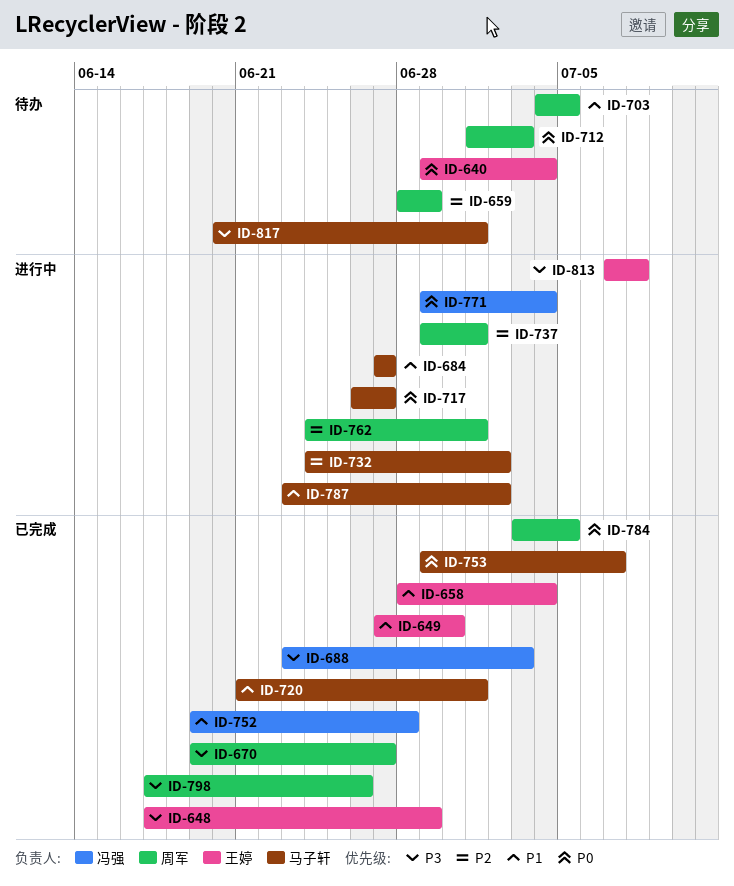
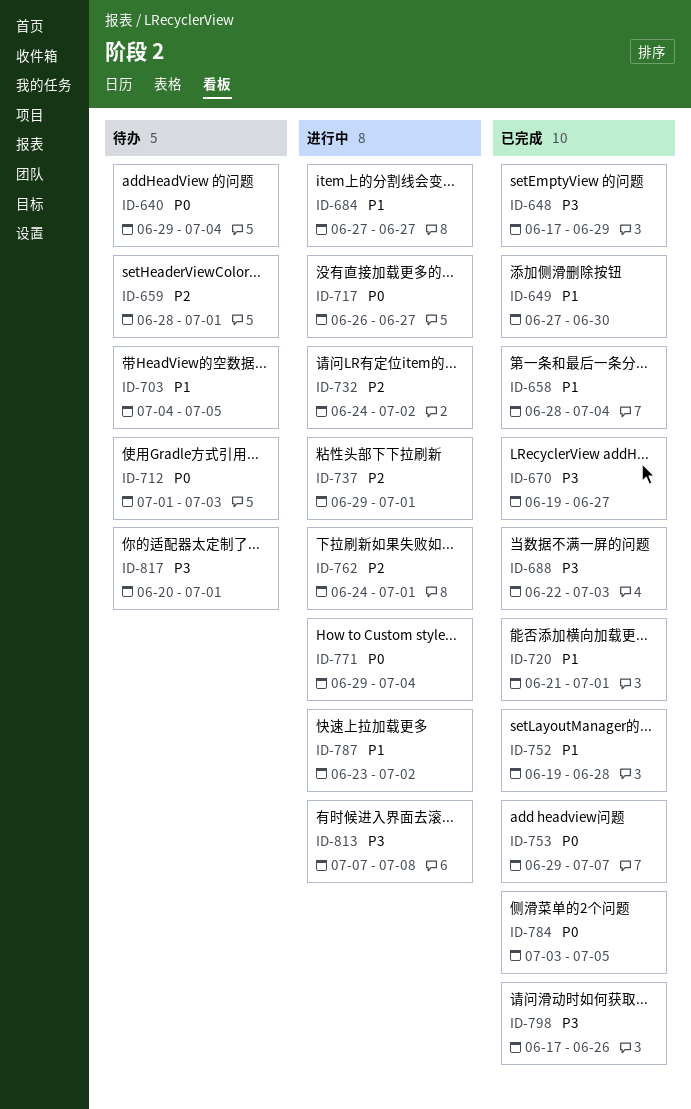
ID-659, due: Jun 29 -> Jul 1
ID-688, start: Jun 23 -> Jun 22

